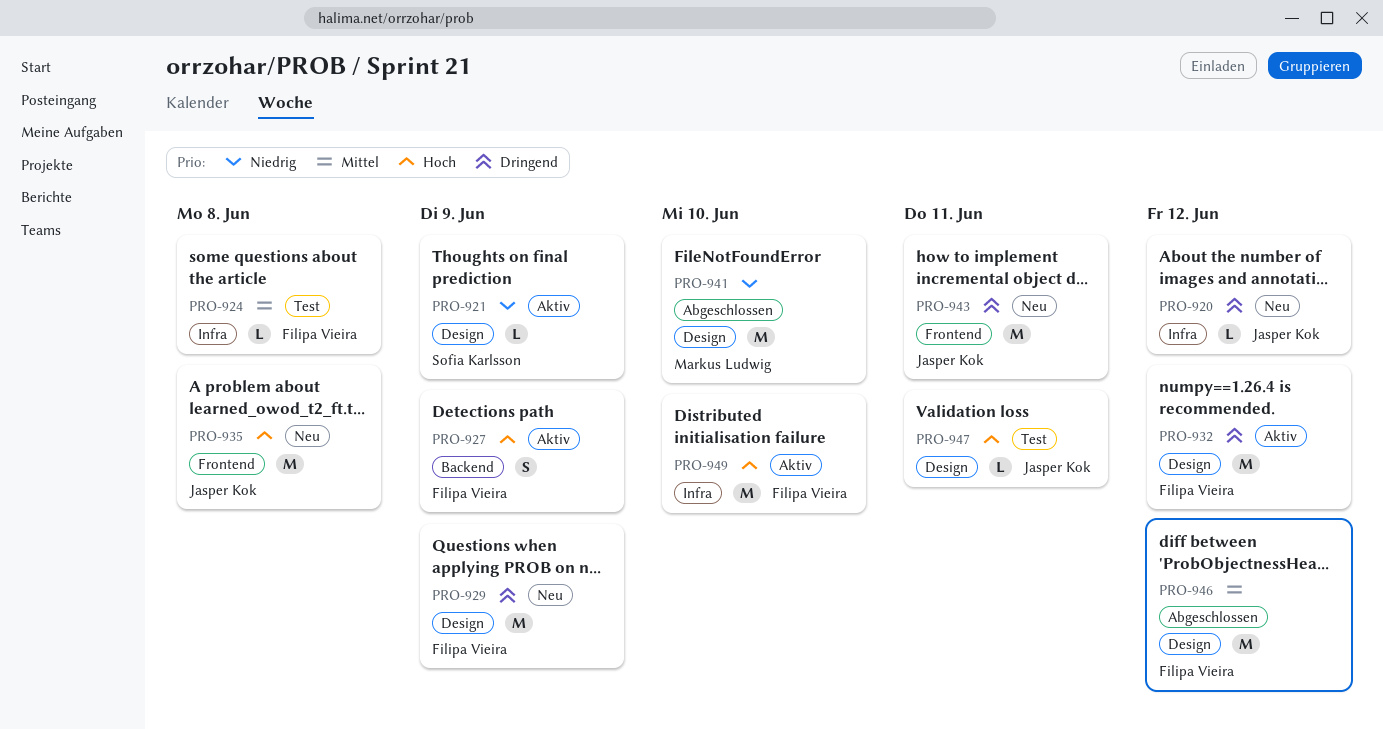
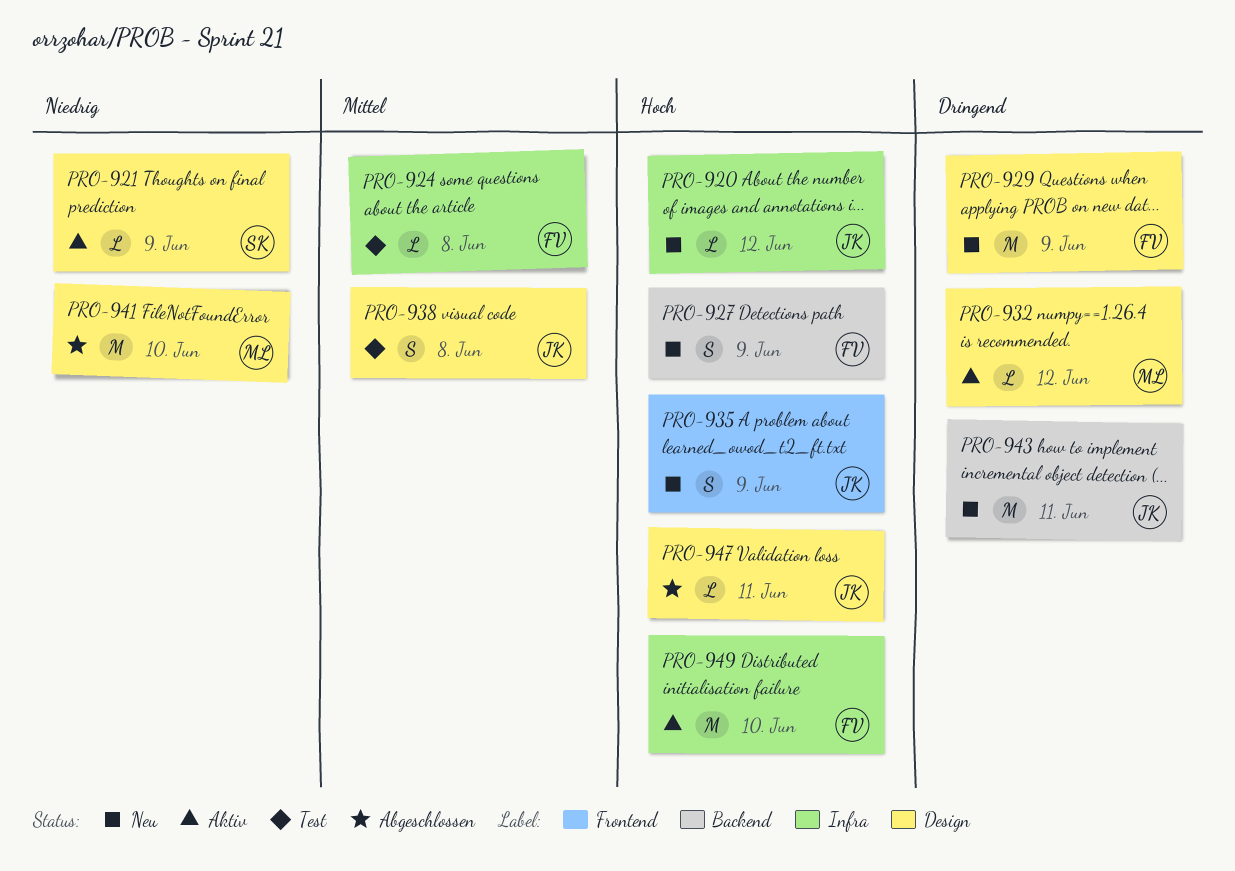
PRO-920, priority: Dringend -> Hoch
PRO-927, status: Aktiv -> Neu
PRO-932, owner: Filipa Vieira -> Markus Ludwig
PRO-932, estimate: M -> L
PRO-935, estimate: M -> S
PRO-935, due: Jun 8 -> Jun 9
PRO-938: none -> present
PRO-943, label: Frontend -> Backend
PRO-946: present -> none
PRO-947, status: Test -> Abgeschlossen

